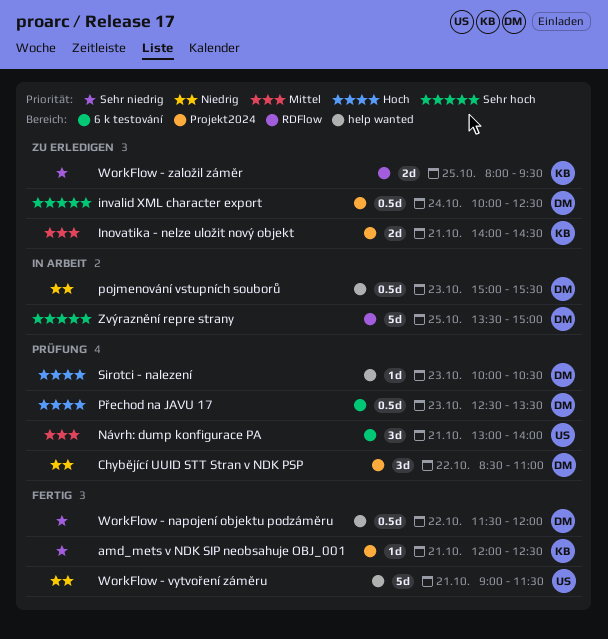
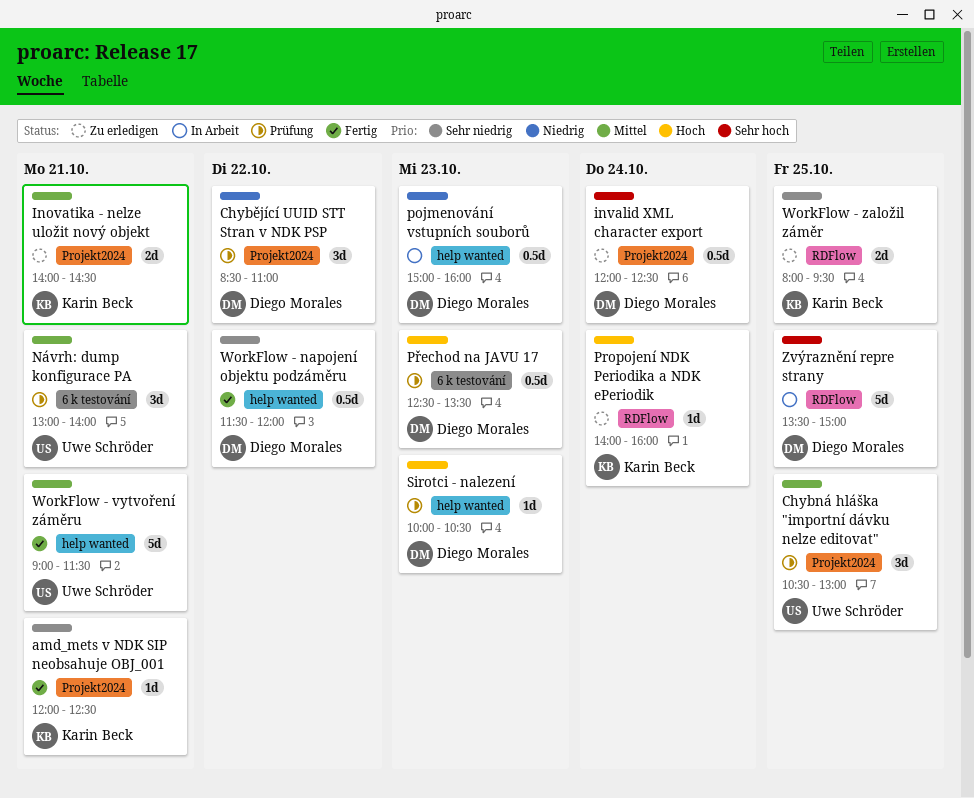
Chybná hláška "importní dávku nelze editovat": none -> present
invalid XML character export, begins: 10:00 -> 12:00
pojmenování vstupních souborů, ends: 15:30 -> 16:00
Propojení NDK Periodika a NDK ePeriodik: none -> present
WorkFlow - vytvoření záměru, priority: Niedrig -> Mittel

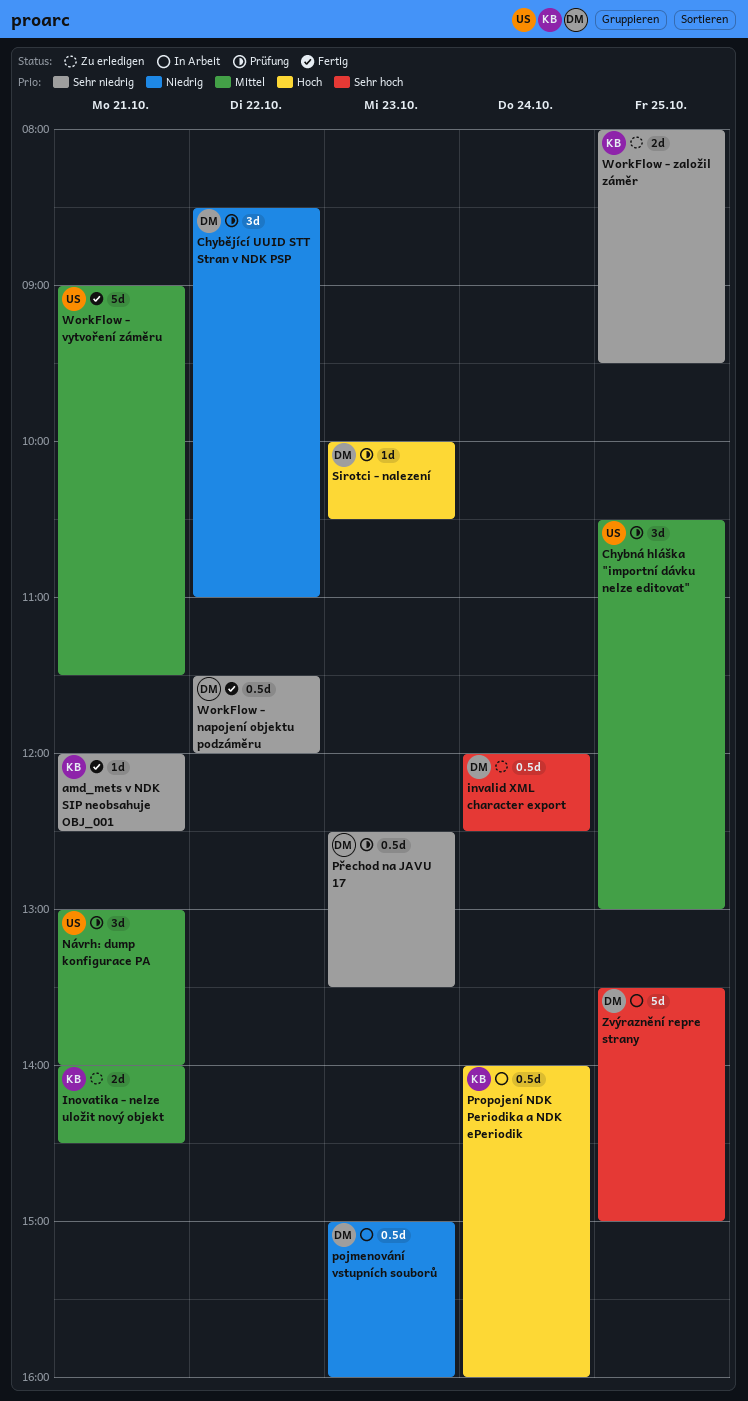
Propojení NDK Periodika a NDK ePeriodik, status: Zu erledigen -> In Arbeit
Propojení NDK Periodika a NDK ePeriodik, estimate: 1d -> 0.5d
Přechod na JAVU 17, priority: Hoch -> Sehr niedrig

